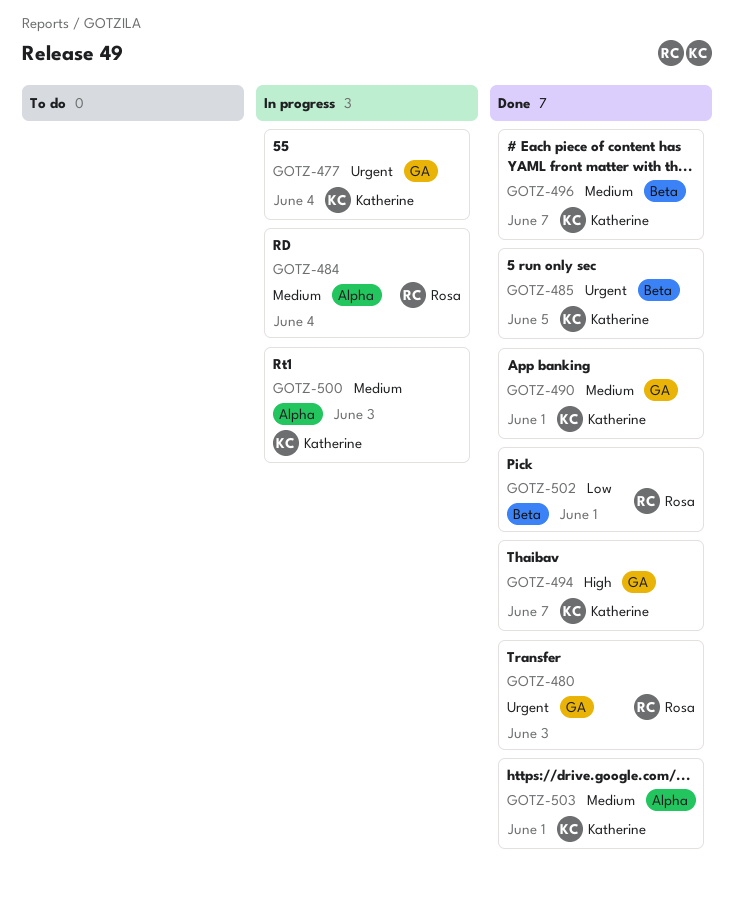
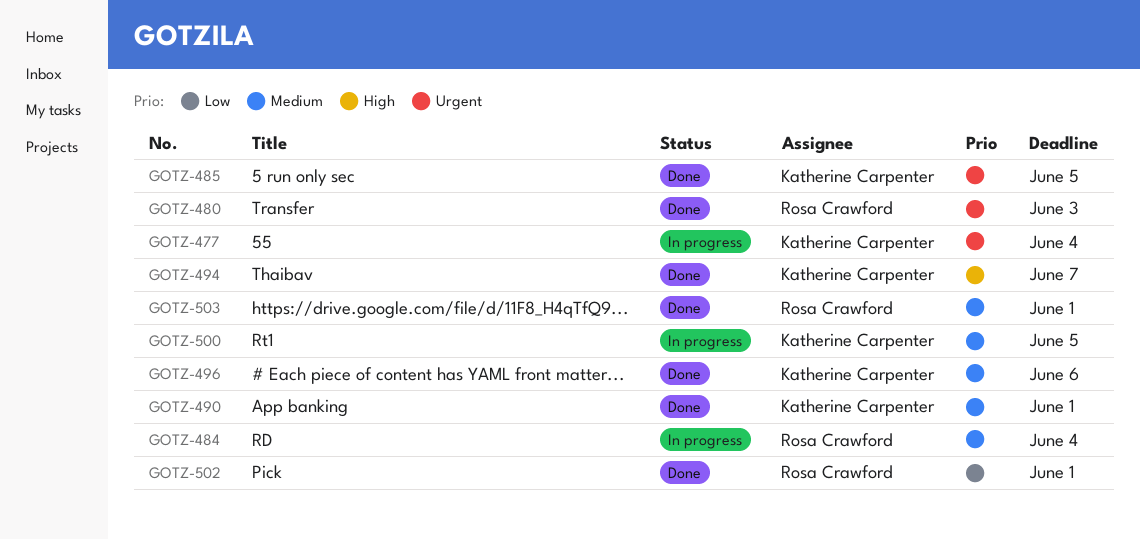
GOTZ-496, due: Jun 7 -> Jun 6
GOTZ-500, due: Jun 3 -> Jun 5
GOTZ-503, owner: Katherine Carpenter -> Rosa Crawford

